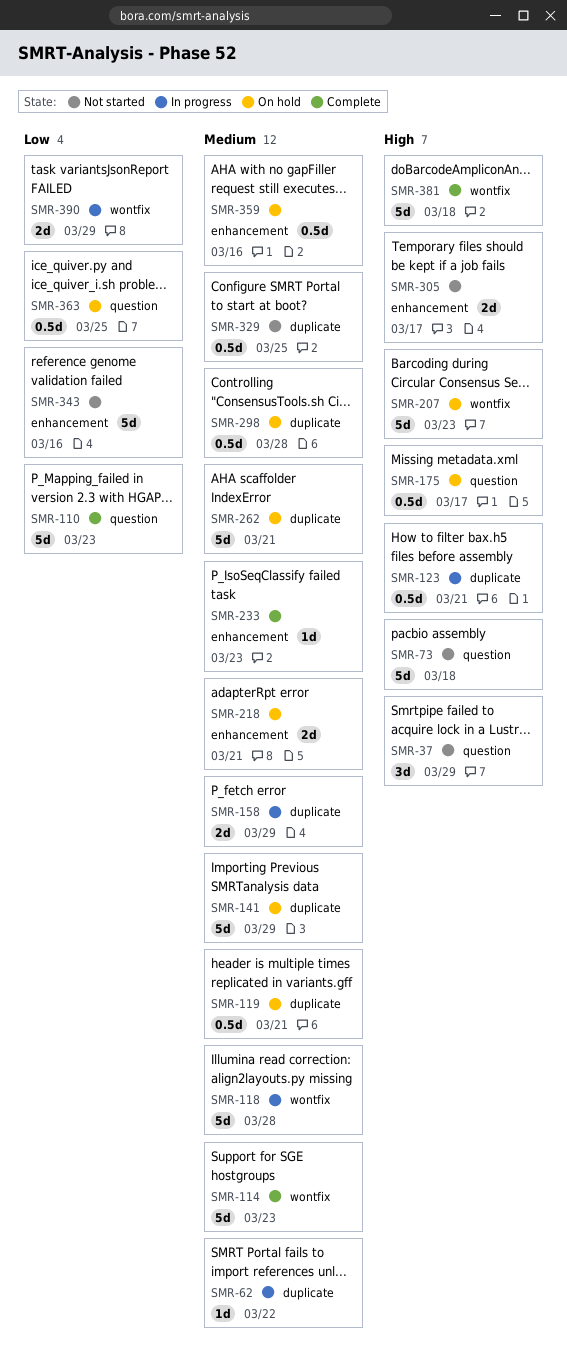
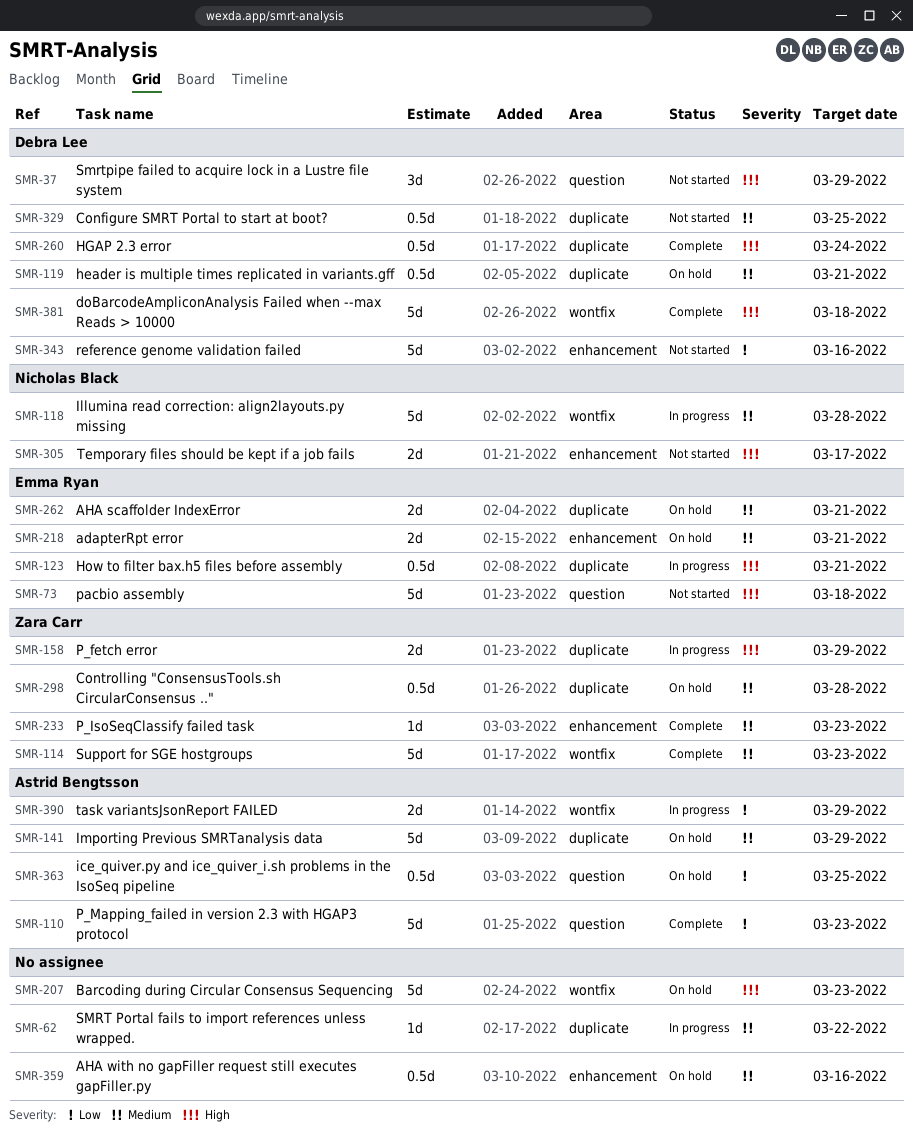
SMR-158, priority: Medium -> High
SMR-175: present -> none
SMR-260: none -> present
SMR-262, estimate: 5d -> 2d

